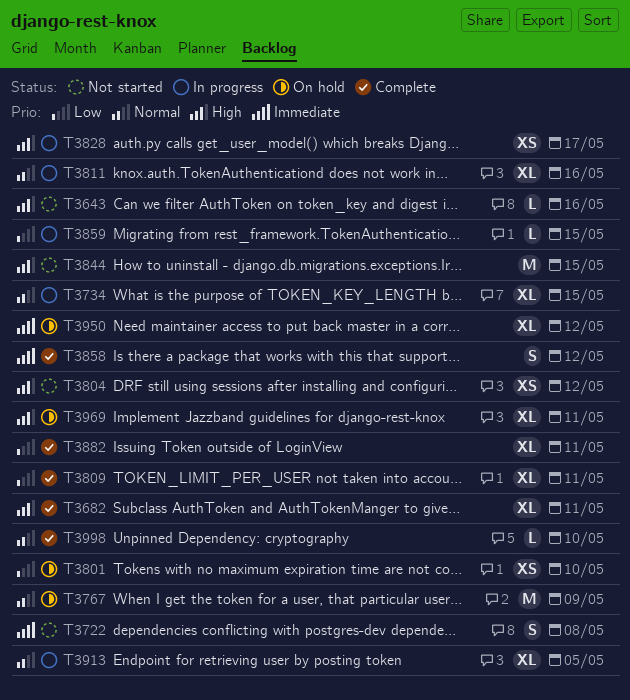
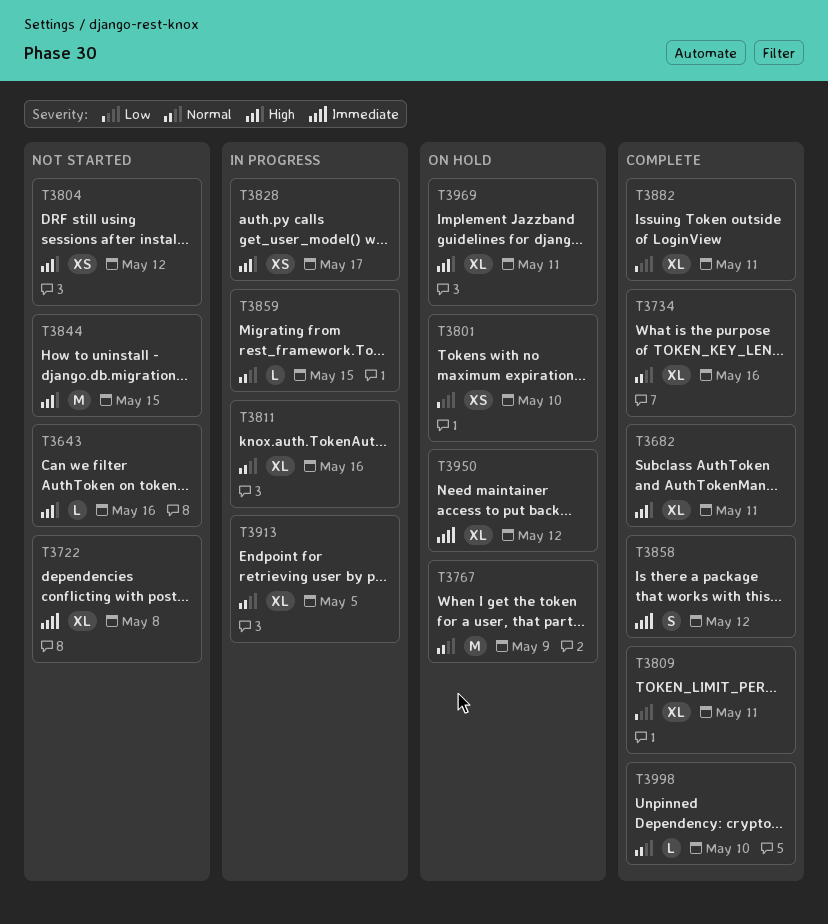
T3722, estimate: S -> XL
T3734, status: In progress -> Complete
T3734, due: May 15 -> May 16
T3859, priority: Low -> Normal

